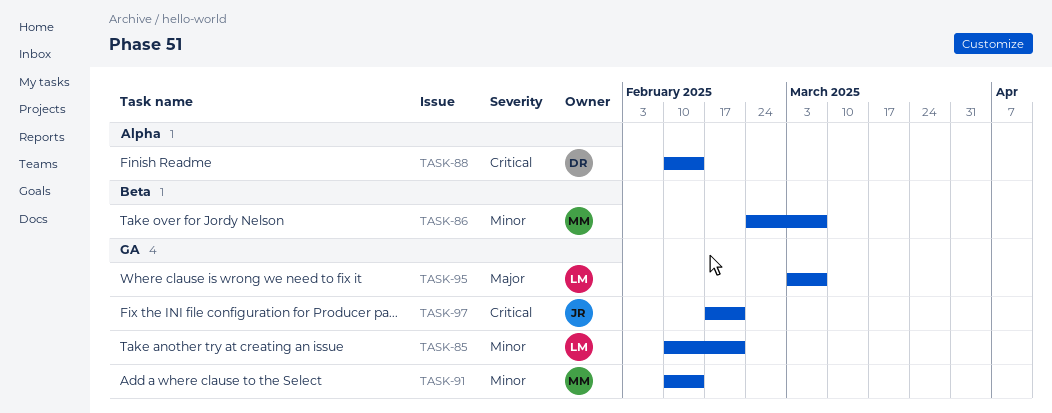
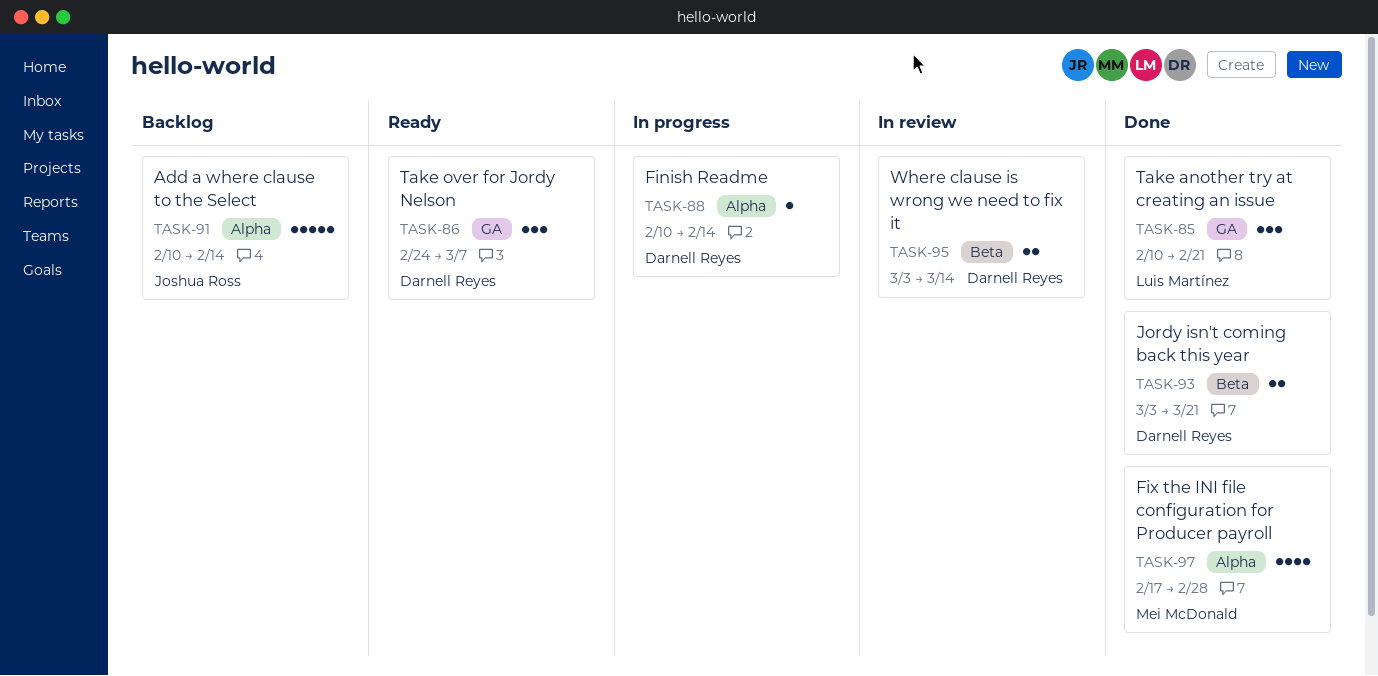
TASK-86, owner: Mei McDonald -> Darnell Reyes
TASK-86, label: Beta -> GA
TASK-91, owner: Mei McDonald -> Joshua Ross
TASK-91, label: GA -> Alpha
TASK-93: none -> present
TASK-95, owner: Luis Martínez -> Darnell Reyes
TASK-95, label: GA -> Beta
TASK-95, due: Mar 7 -> Mar 14
TASK-97, owner: Joshua Ross -> Mei McDonald
TASK-97, label: GA -> Alpha
TASK-97, due: Feb 21 -> Feb 28

